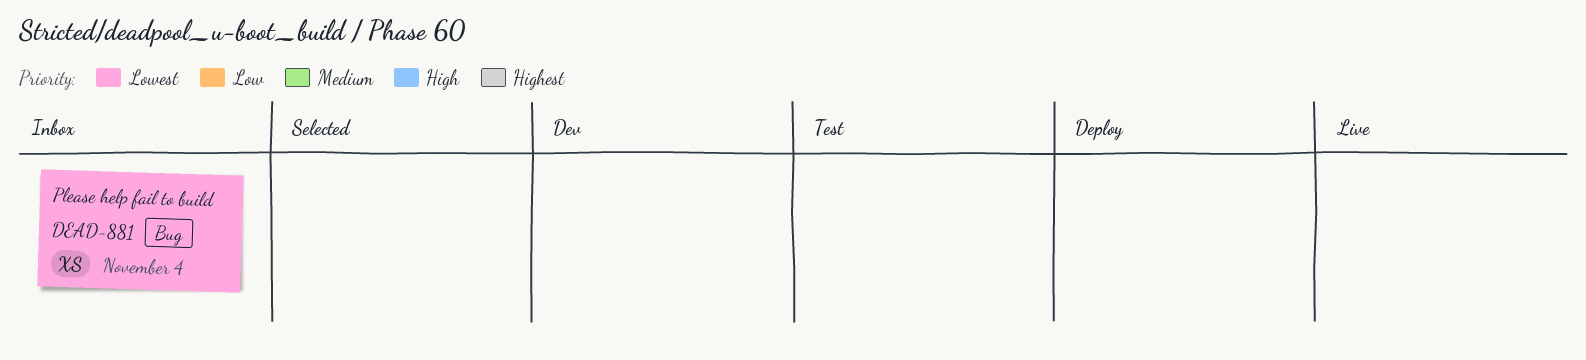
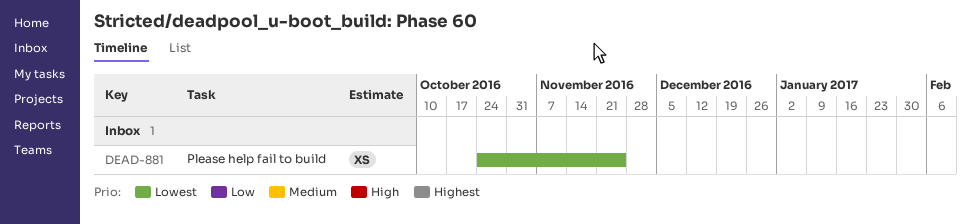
DEAD-881, due: Nov 4 -> Nov 25

